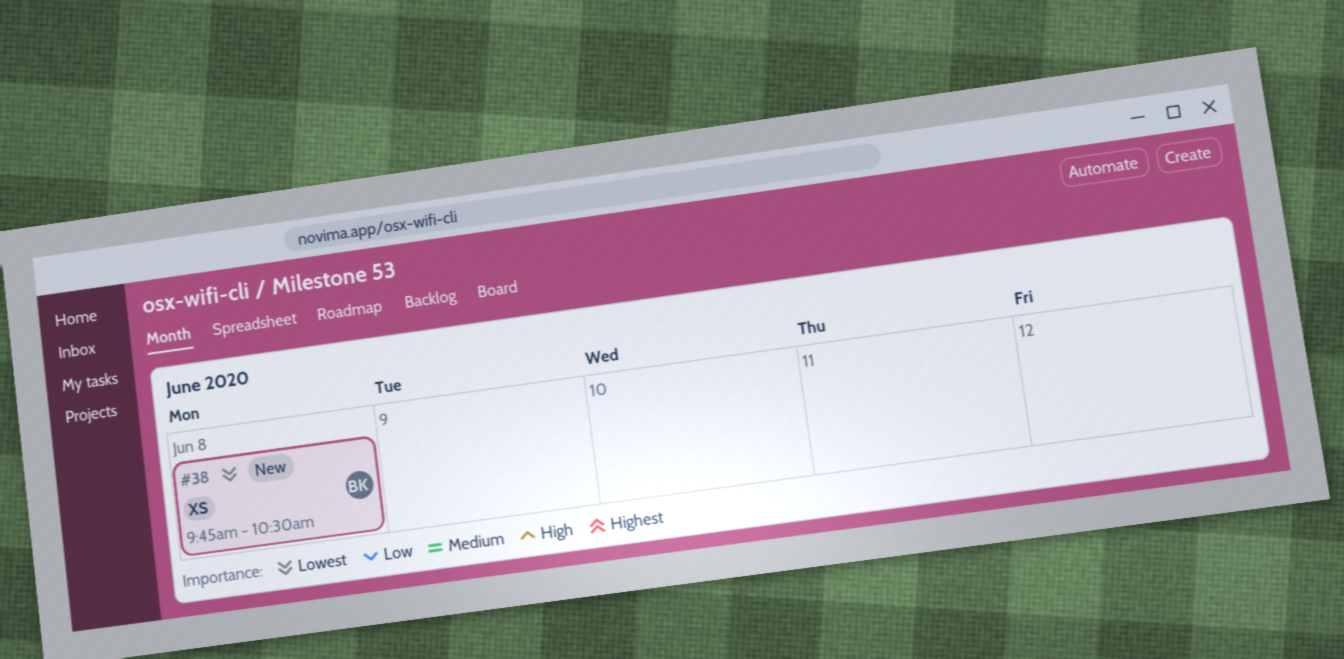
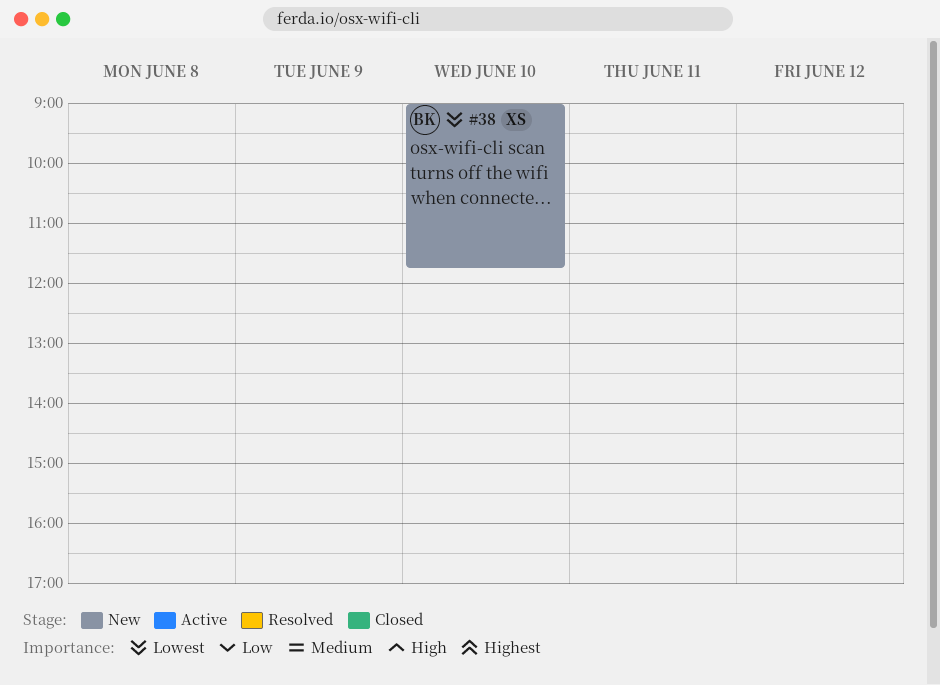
#38, day: Jun 8 -> Jun 10
#38, begins: 09:45 -> 09:00
#38, ends: 10:30 -> 11:45

